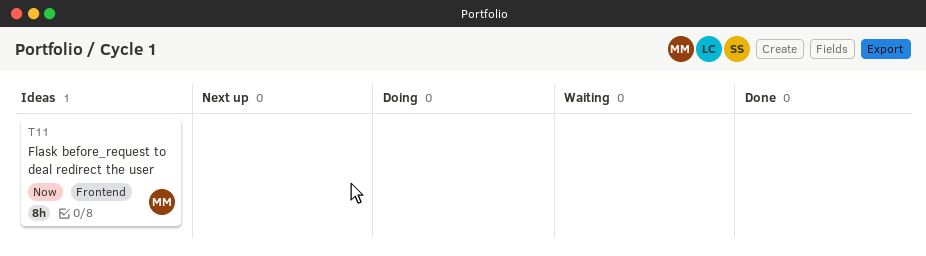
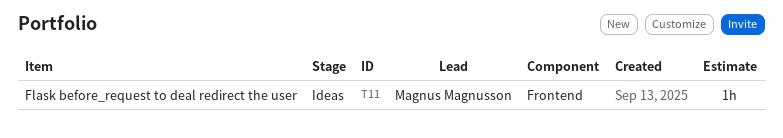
T11, estimate: 8h -> 1h

